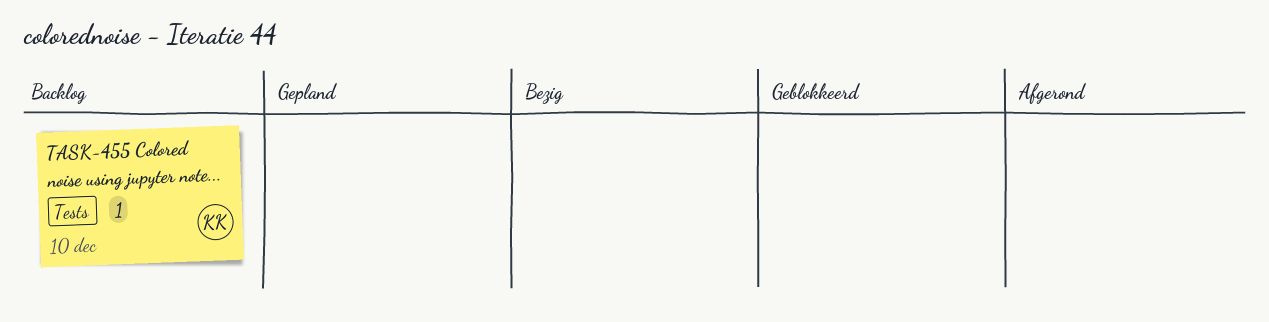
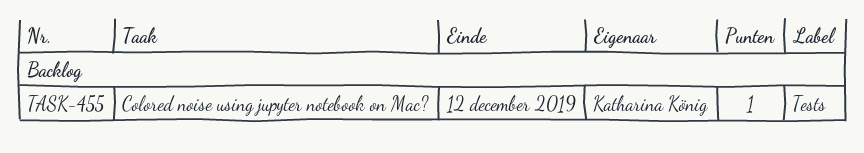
TASK-455, due: Dec 10 -> Dec 12

